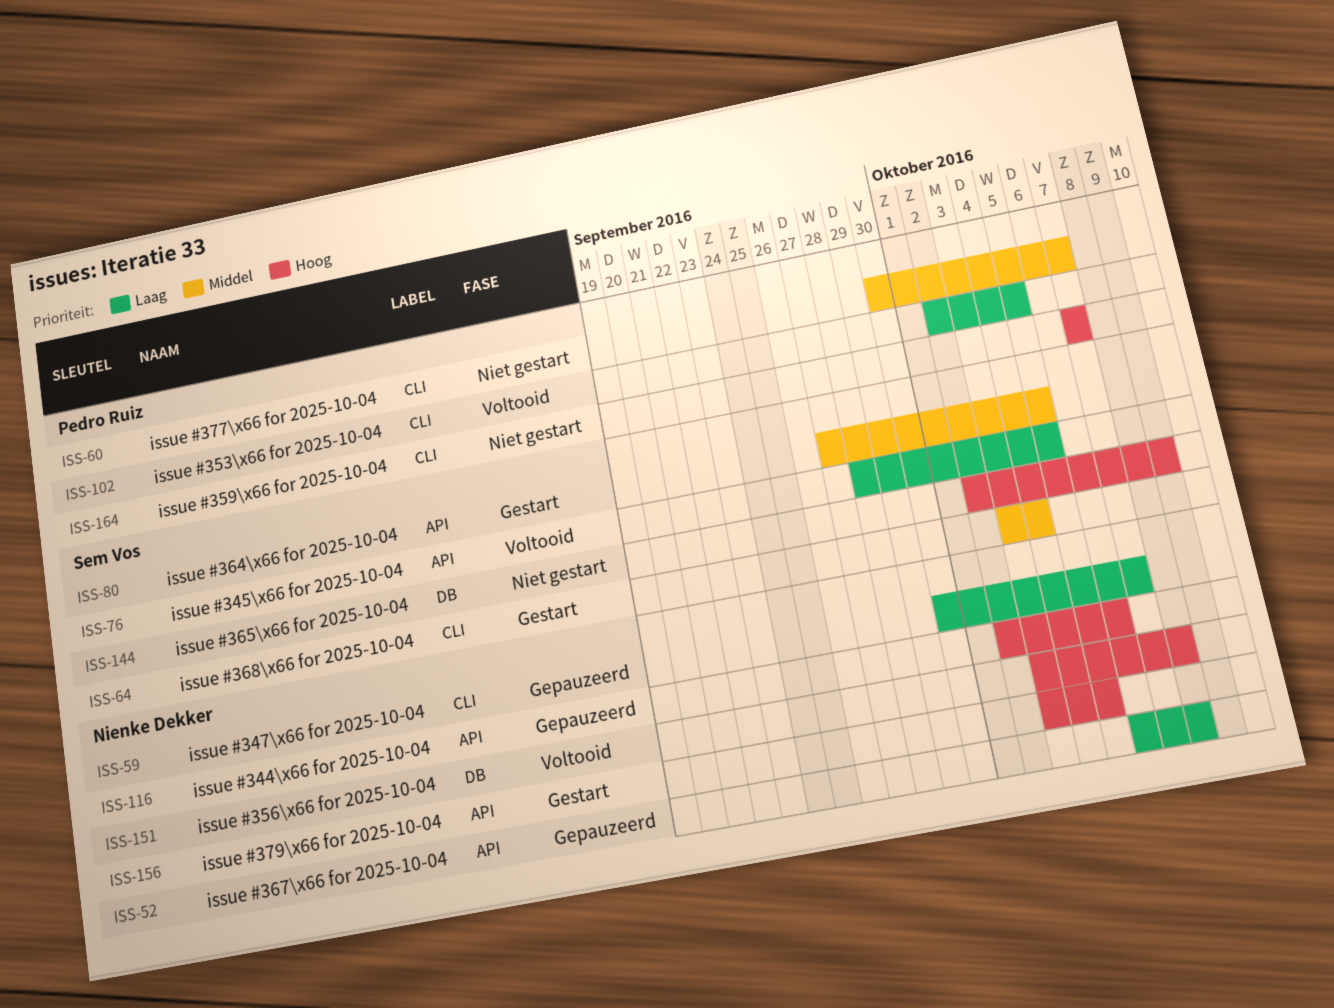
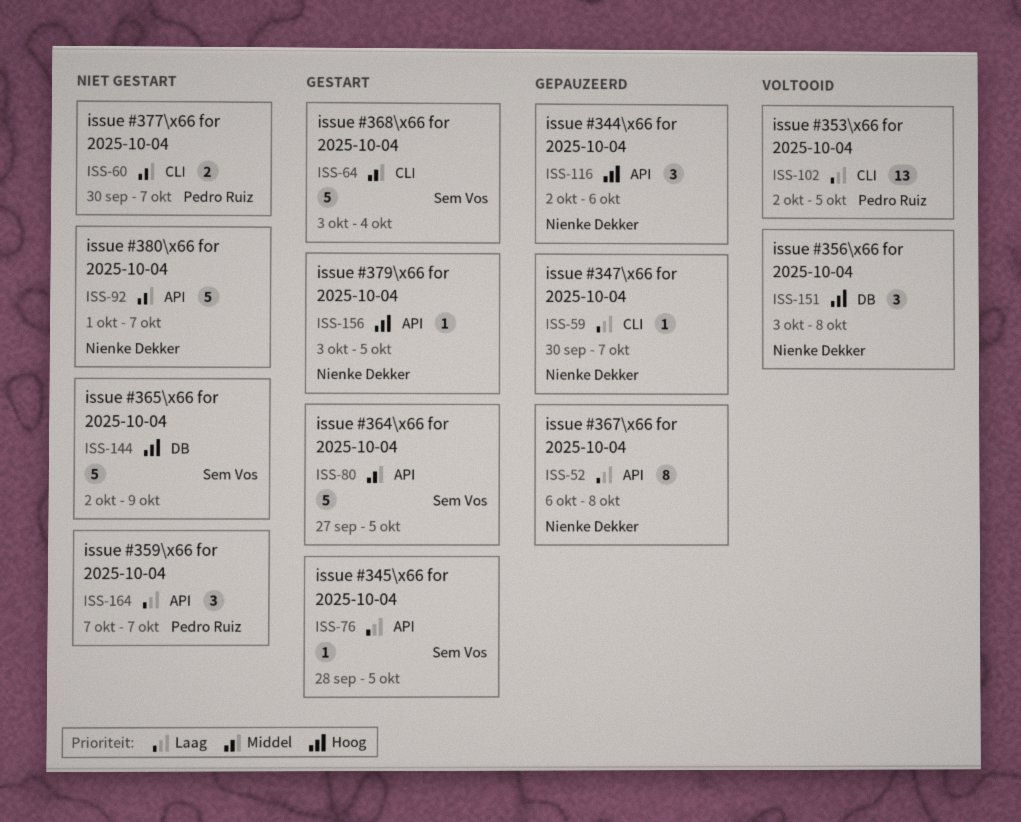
ISS-76, status: Voltooid -> Gestart
ISS-92: none -> present
ISS-164, priority: Hoog -> Laag
ISS-164, label: CLI -> API

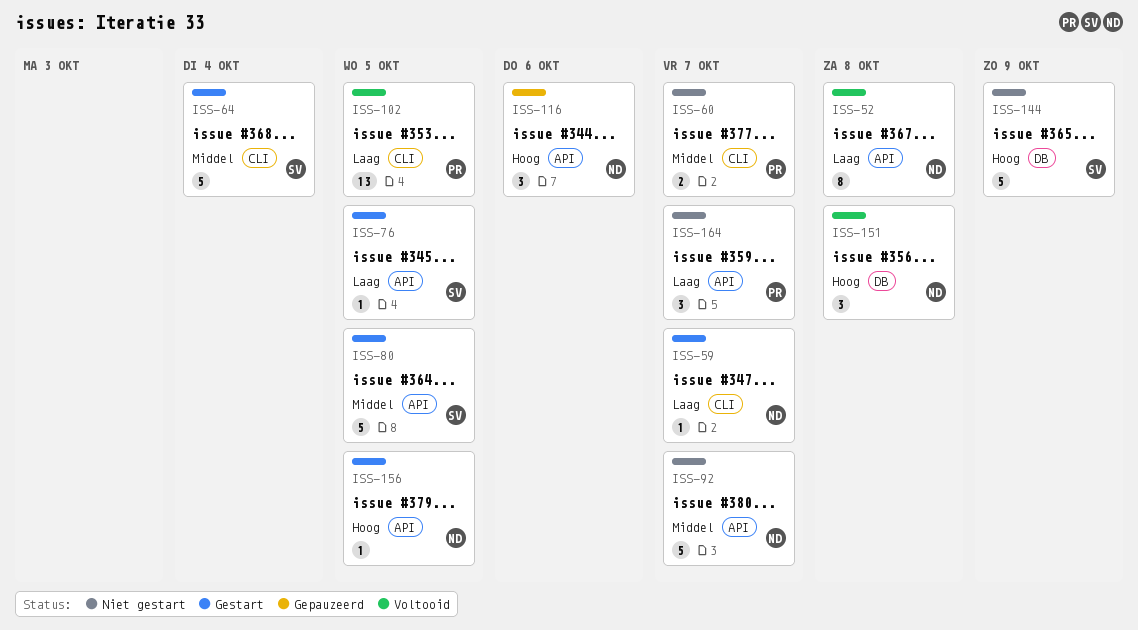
ISS-52, status: Gepauzeerd -> Voltooid
ISS-59, status: Gepauzeerd -> Gestart

